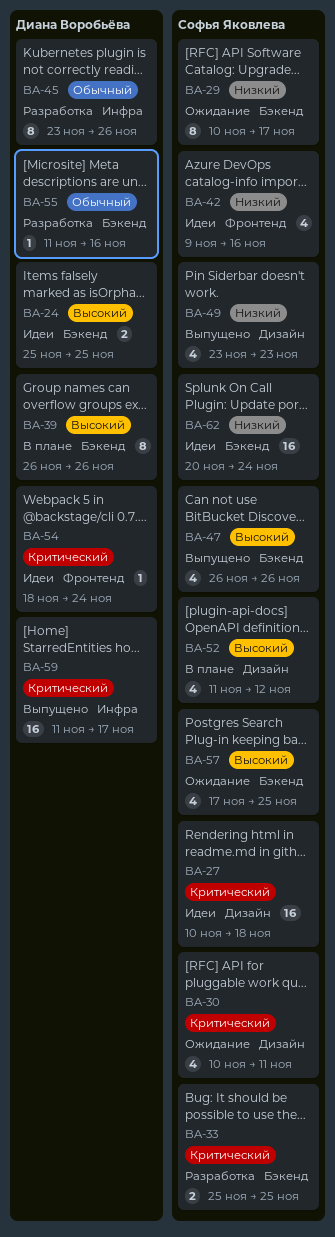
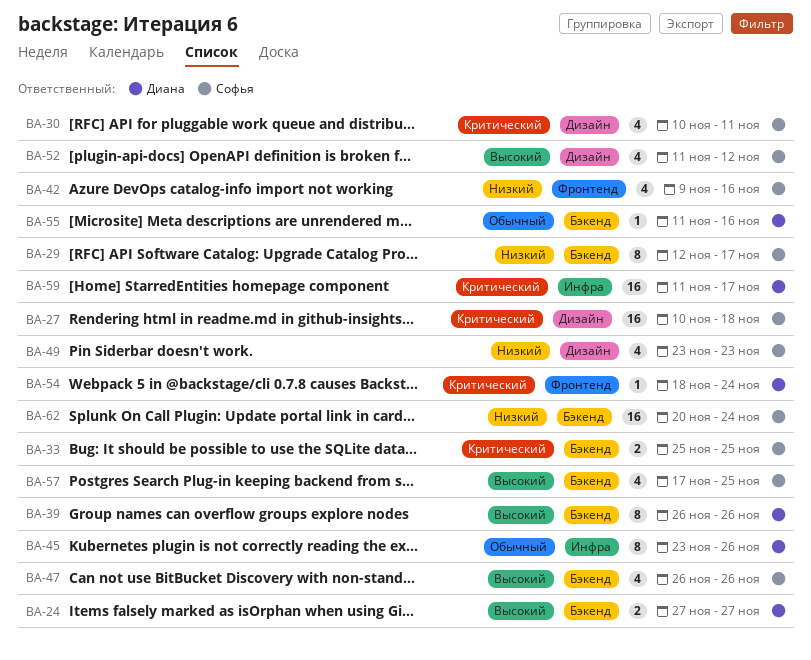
BA-24, start: Nov 25 -> Nov 27
BA-24, due: Nov 25 -> Nov 27
BA-29, start: Nov 10 -> Nov 12

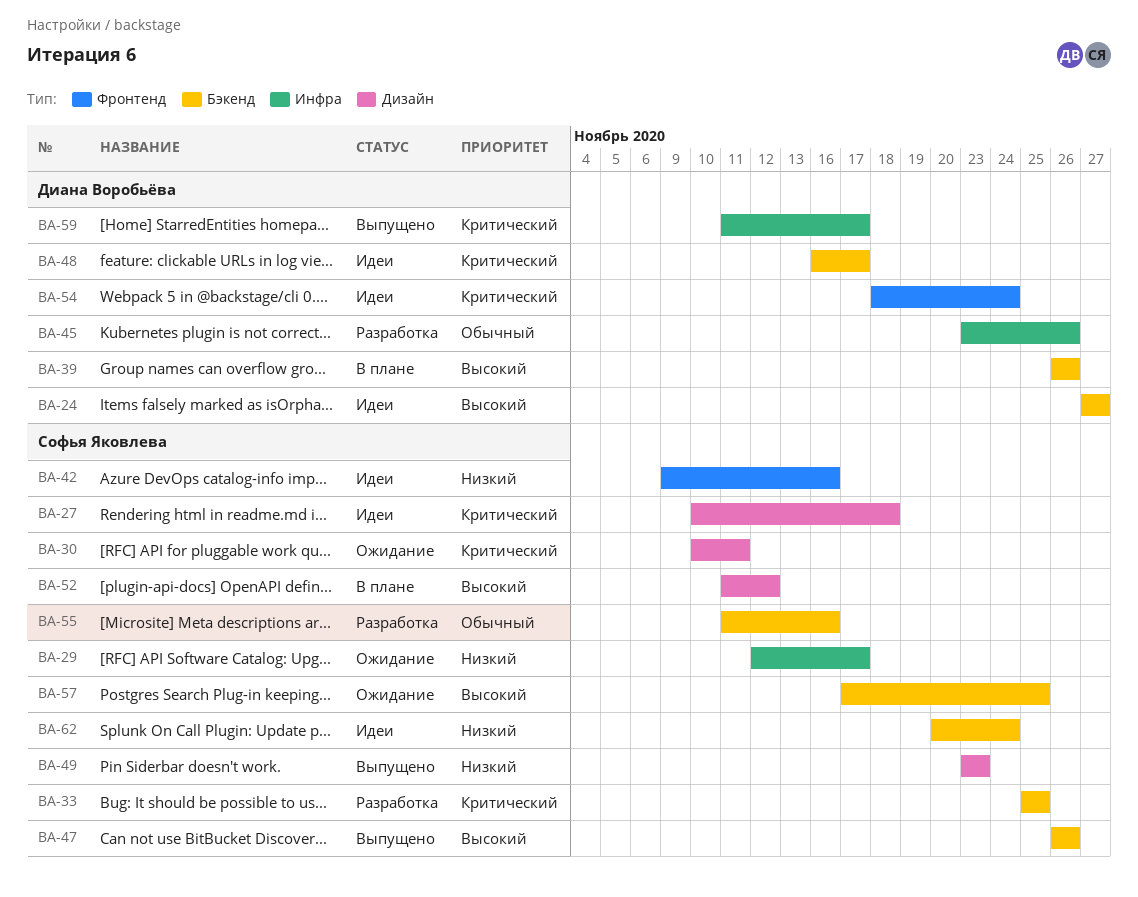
BA-29, label: Бэкенд -> Инфра
BA-48: none -> present
BA-55, owner: Диана Воробьёва -> Софья Яковлева

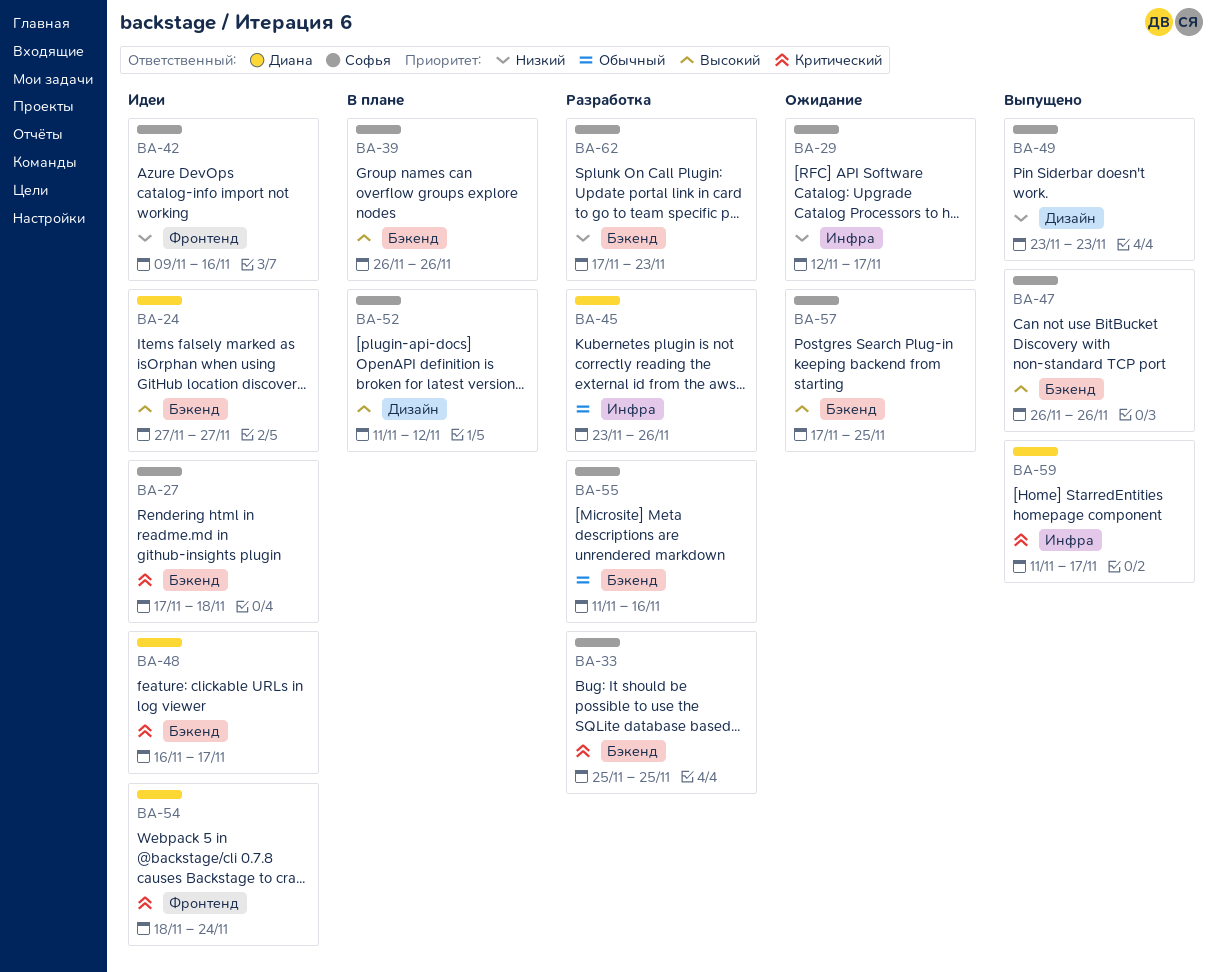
BA-27, label: Дизайн -> Бэкенд
BA-27, start: Nov 10 -> Nov 17
BA-30: present -> none
BA-39, owner: Диана Воробьёва -> Софья Яковлева
BA-62, status: Идеи -> Разработка
BA-62, start: Nov 20 -> Nov 17
BA-62, due: Nov 24 -> Nov 23

